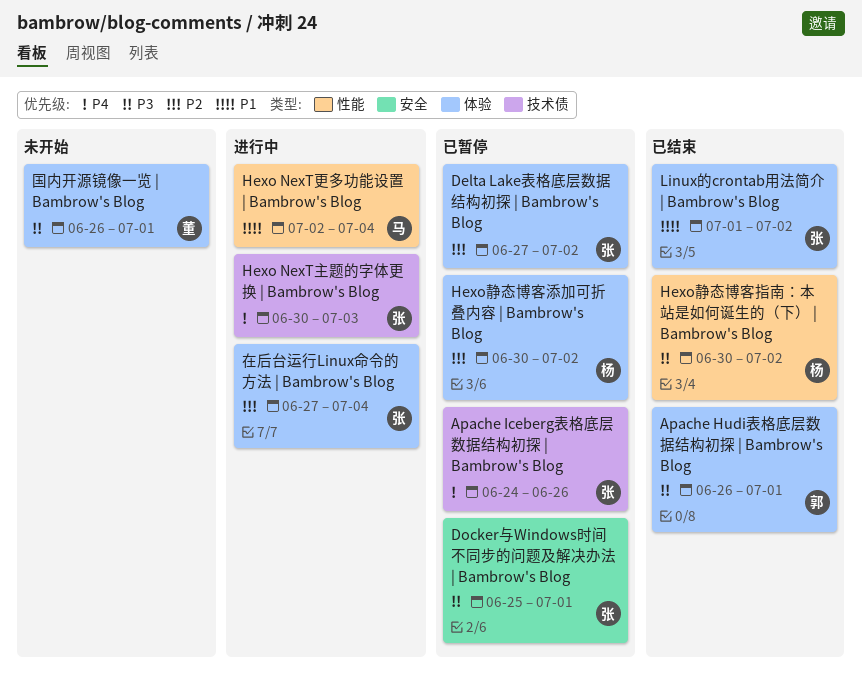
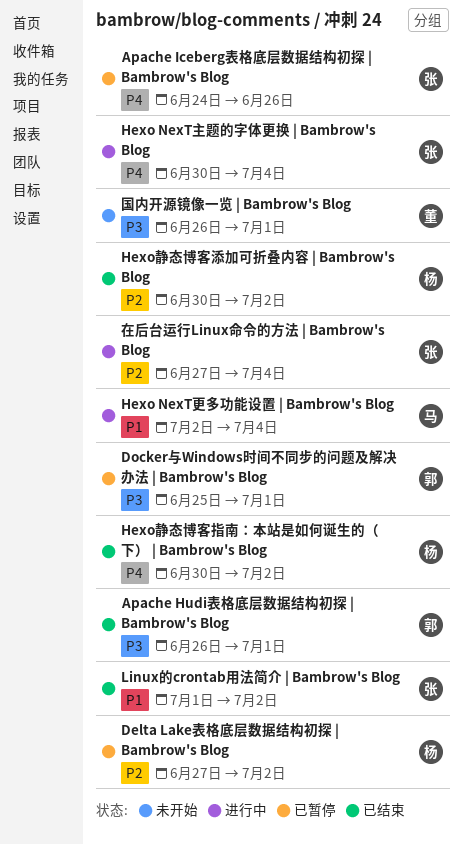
Delta Lake表格底层数据结构初探 | Bambrow's Blog, owner: 张 -> 杨
Docker与Windows时间不同步的问题及解决办法 | Bambrow's Blog, owner: 张 -> 郭
Hexo NexT主题的字体更换 | Bambrow's Blog, due: Jul 3 -> Jul 4
Hexo静态博客指南：本站是如何诞生的（下） | Bambrow's Blog, priority: P3 -> P4
Hexo静态博客添加可折叠内容 | Bambrow's Blog, status: 已暂停 -> 已结束

